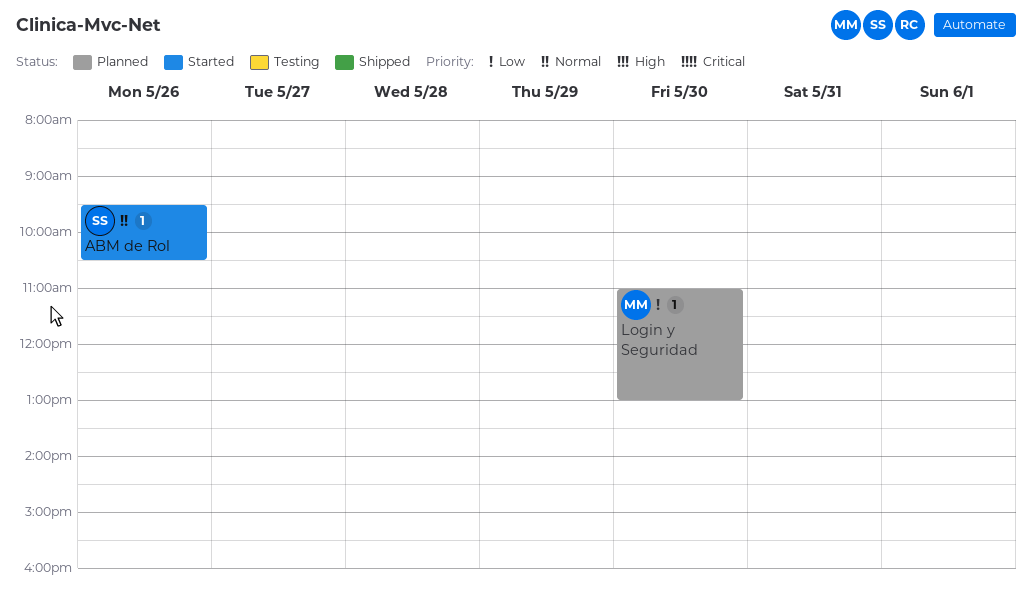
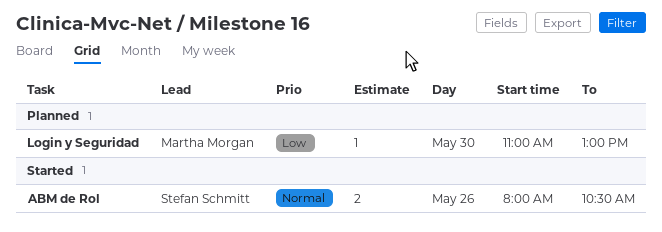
ABM de Rol, estimate: 1 -> 2
ABM de Rol, begins: 09:30 -> 08:00

